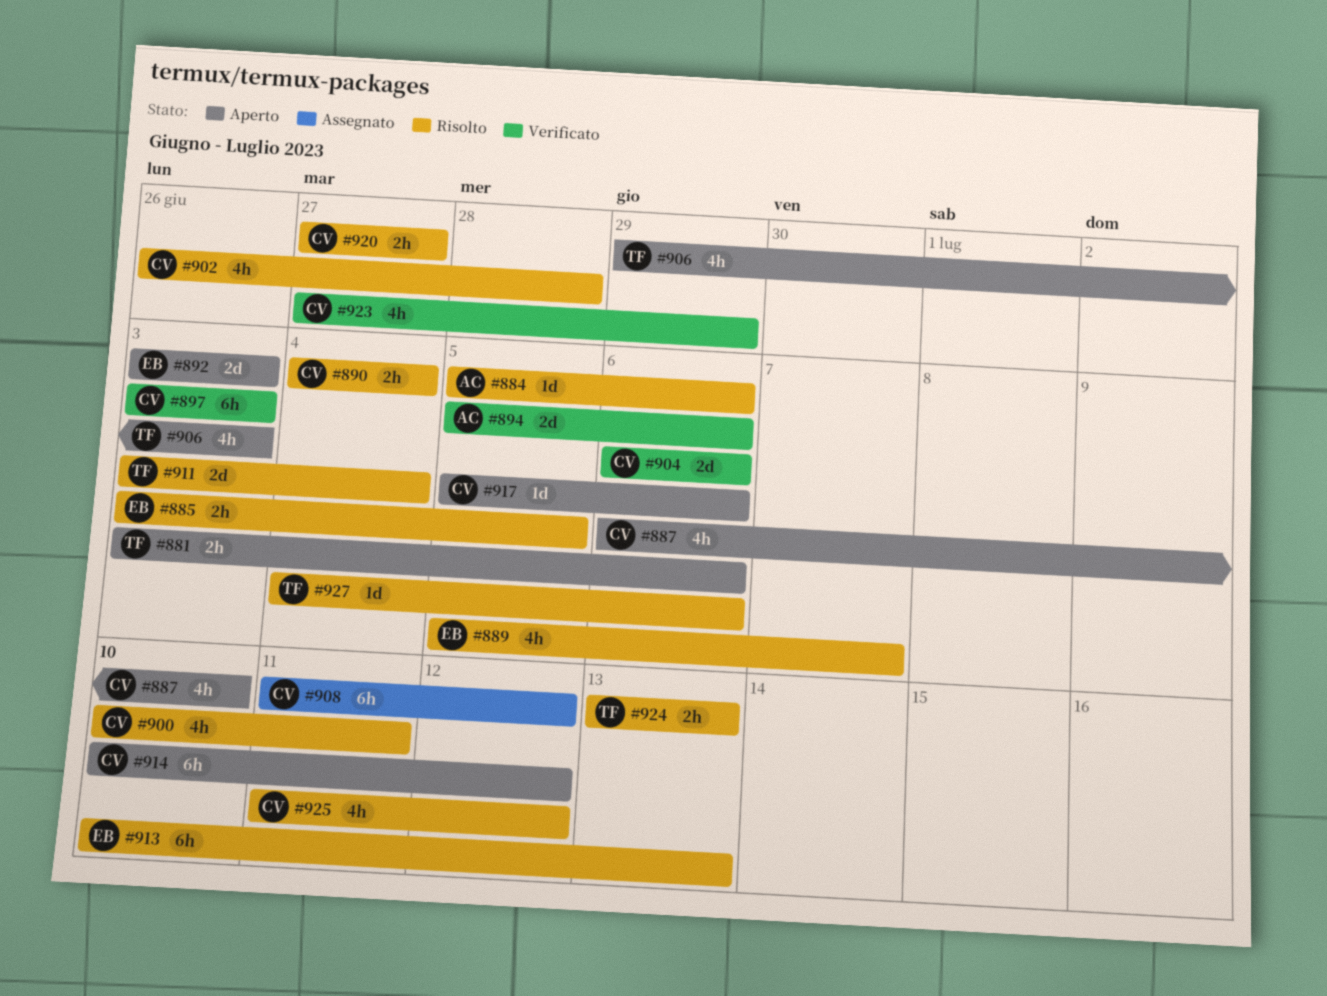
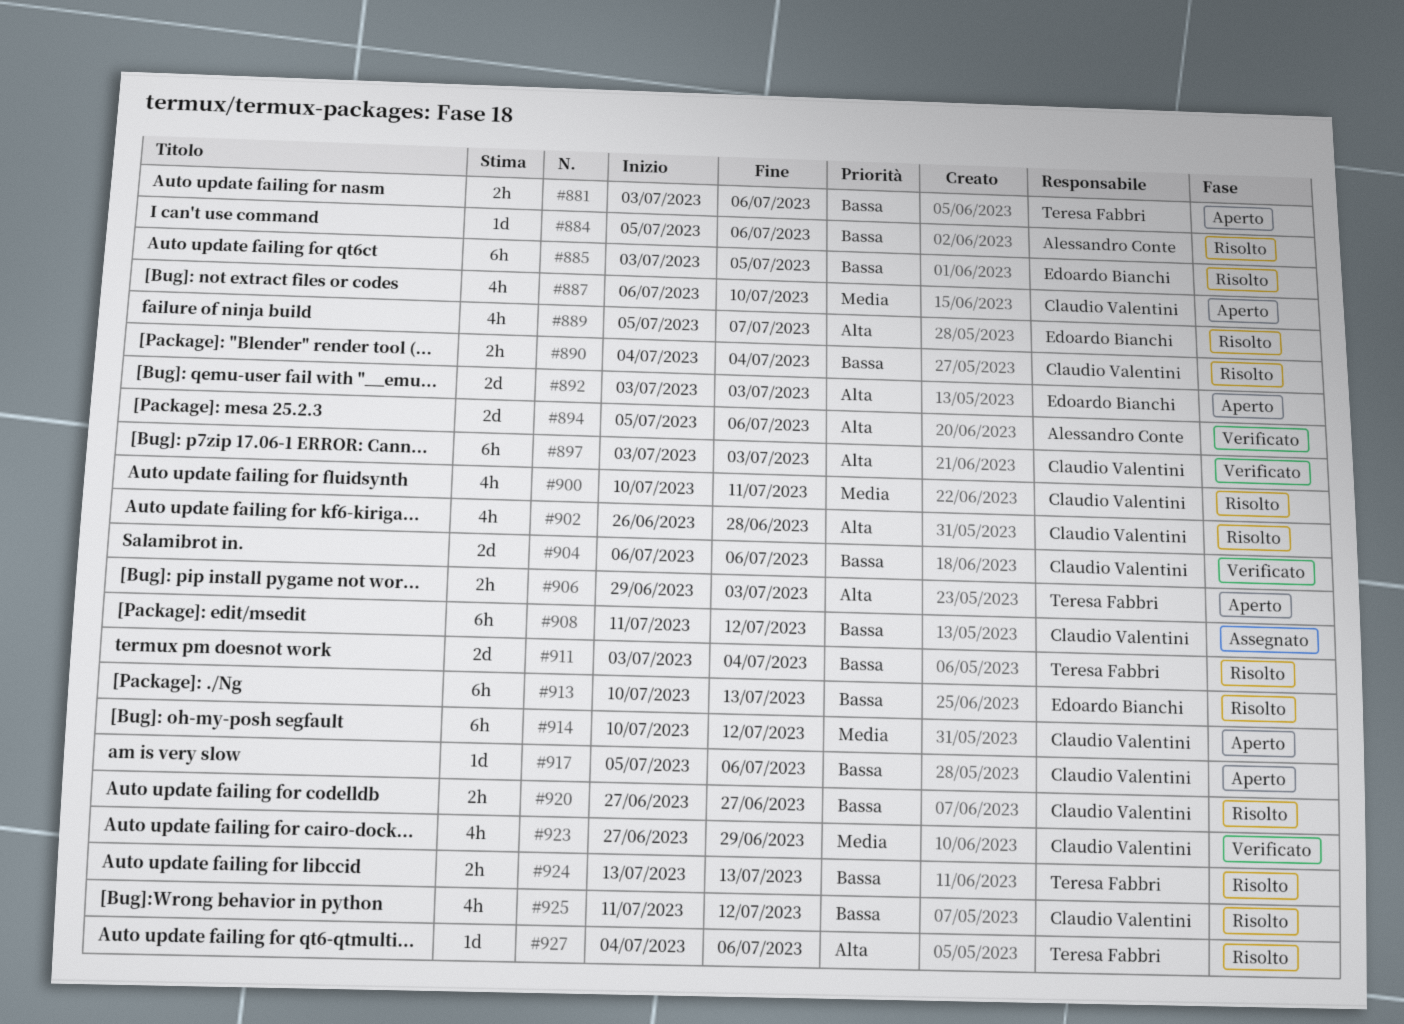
#885, estimate: 2h -> 6h
#906, estimate: 4h -> 2h

